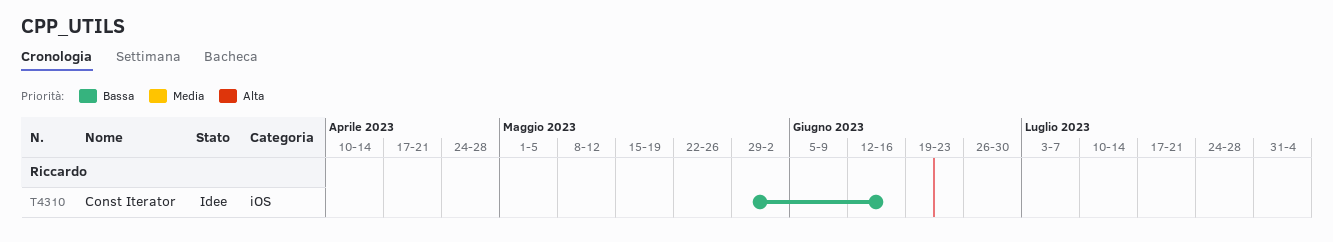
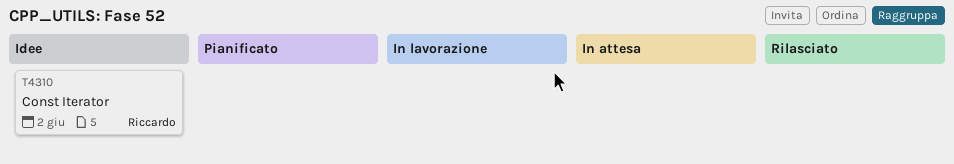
T4310, due: Jun 16 -> Jun 2

